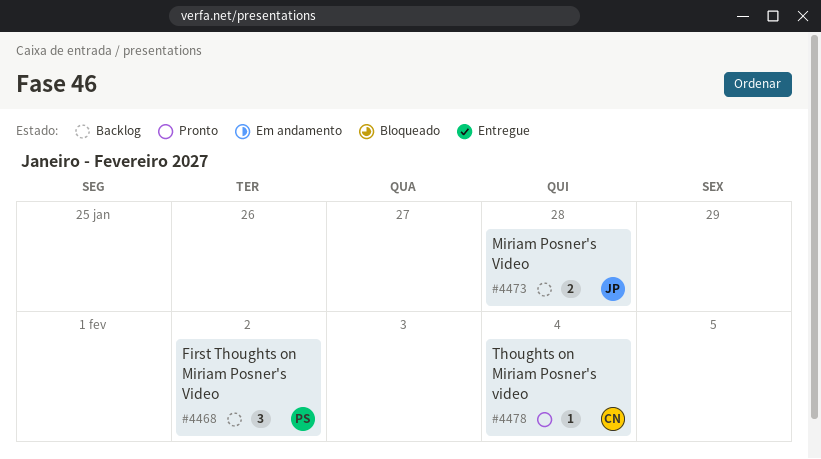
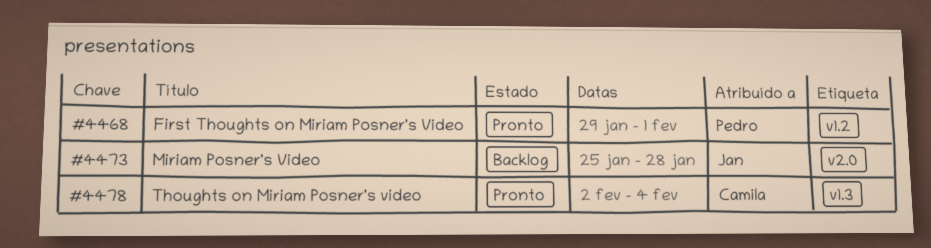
#4468, status: Backlog -> Pronto
#4468, due: Feb 2 -> Feb 1

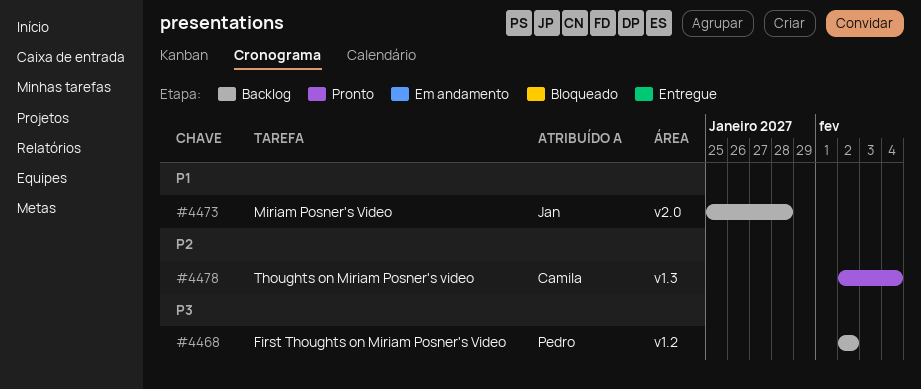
#4468, status: Pronto -> Backlog
#4468, start: Jan 29 -> Feb 2
#4468, due: Feb 1 -> Feb 2

